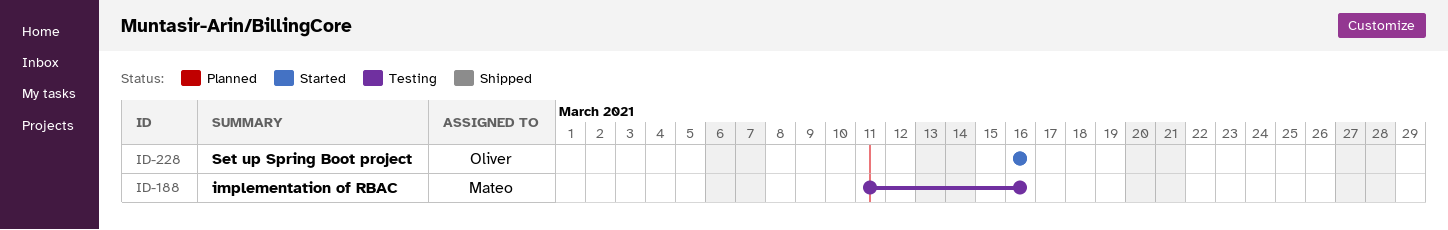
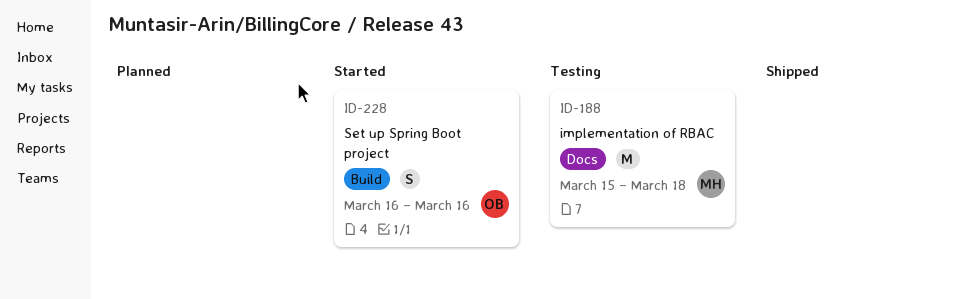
ID-188, start: Mar 11 -> Mar 15
ID-188, due: Mar 16 -> Mar 18

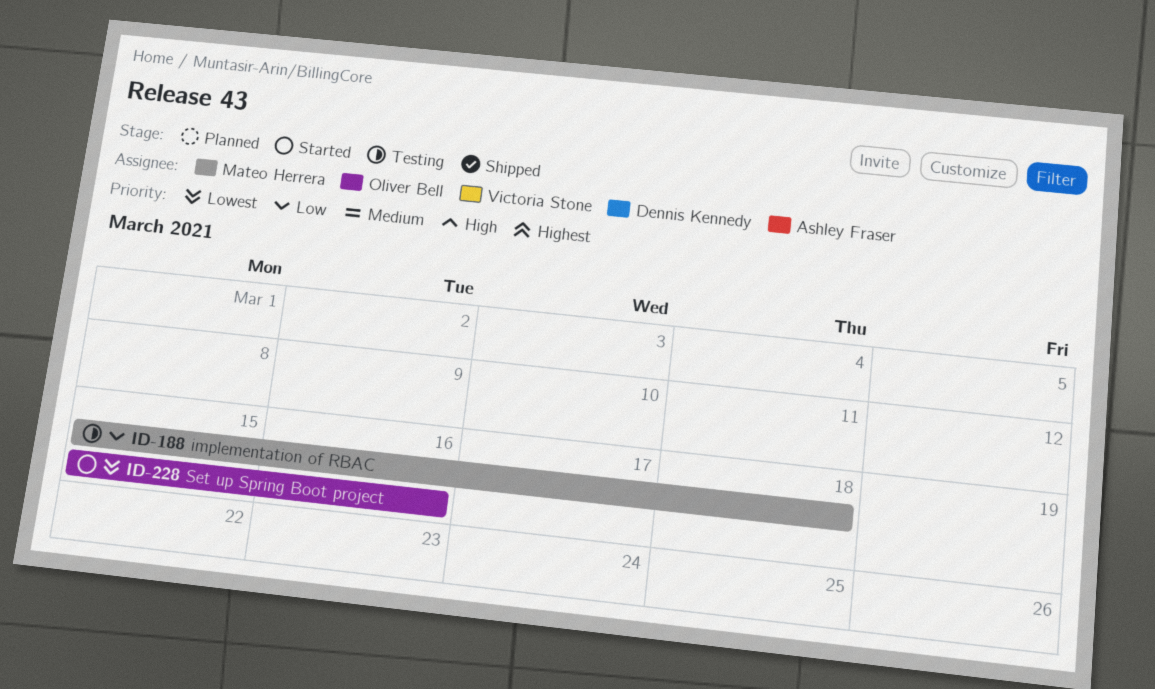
ID-228, start: Mar 16 -> Mar 15

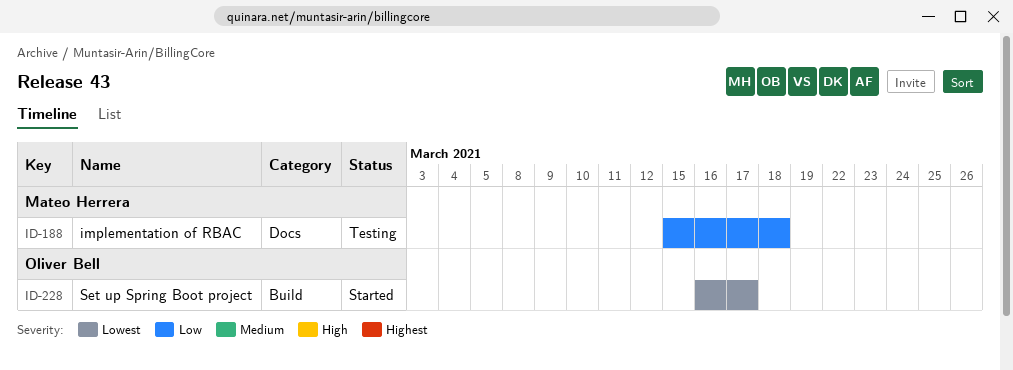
ID-228, start: Mar 15 -> Mar 16
ID-228, due: Mar 16 -> Mar 17

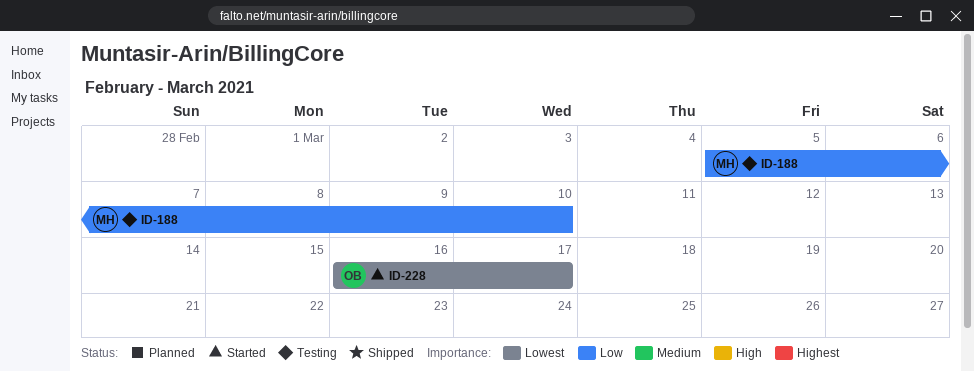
ID-188, start: Mar 15 -> Mar 5
ID-188, due: Mar 18 -> Mar 10

